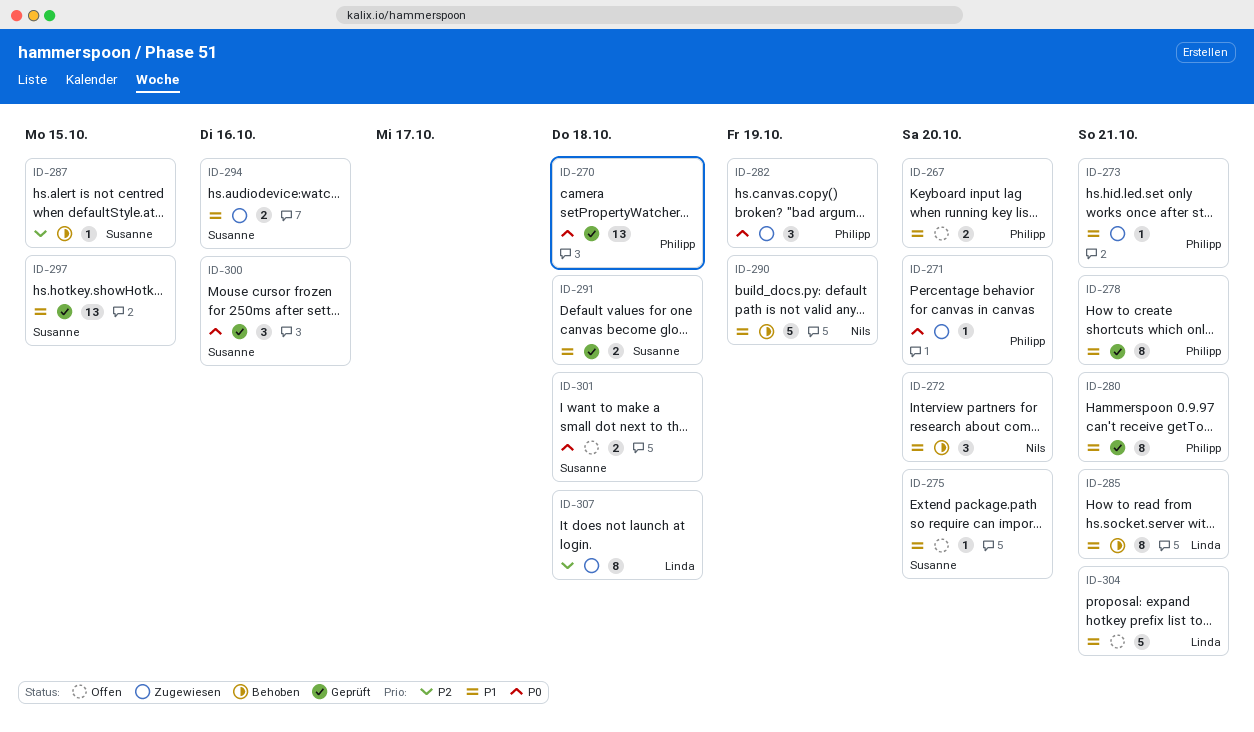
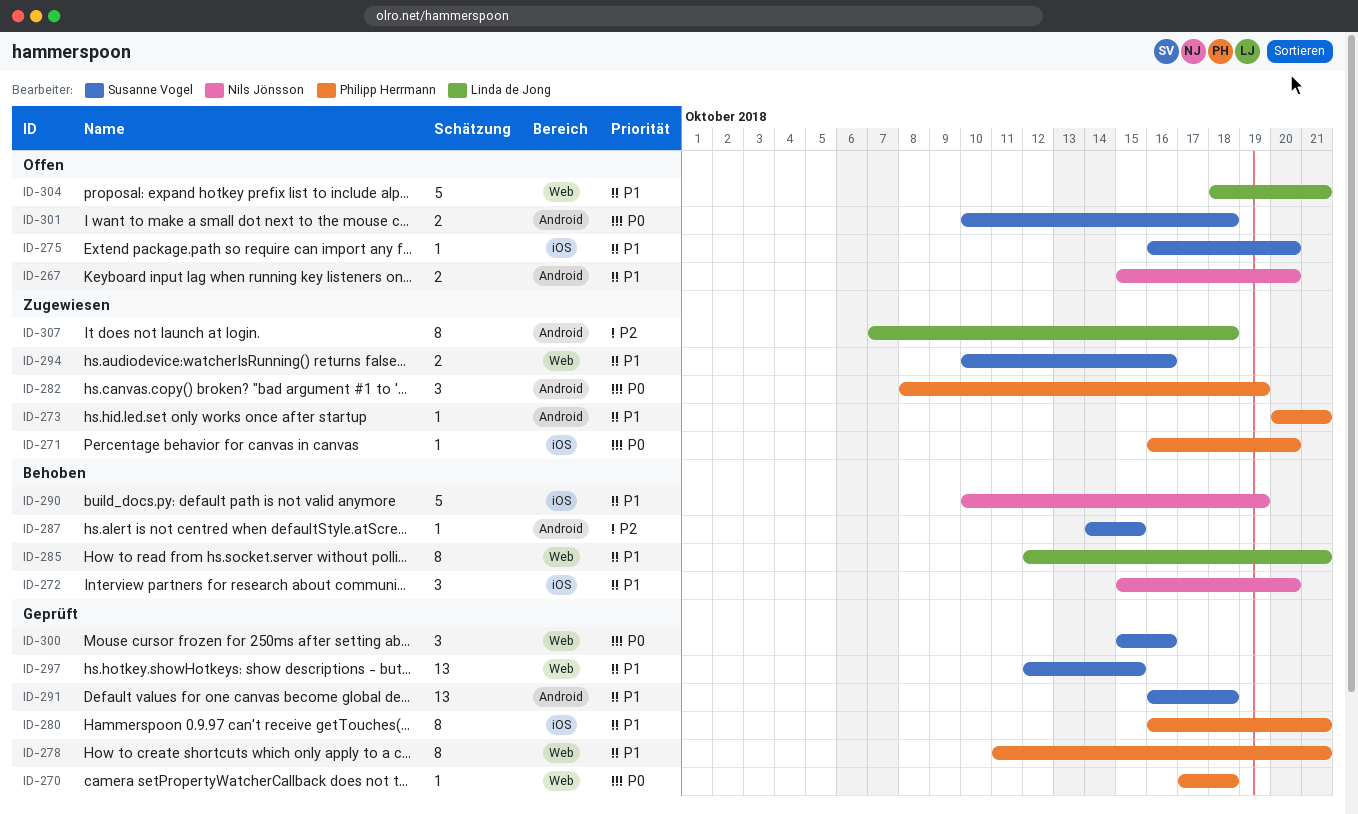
ID-267, owner: Philipp Herrmann -> Nils Jönsson
ID-270, estimate: 13 -> 1
ID-291, estimate: 2 -> 13

